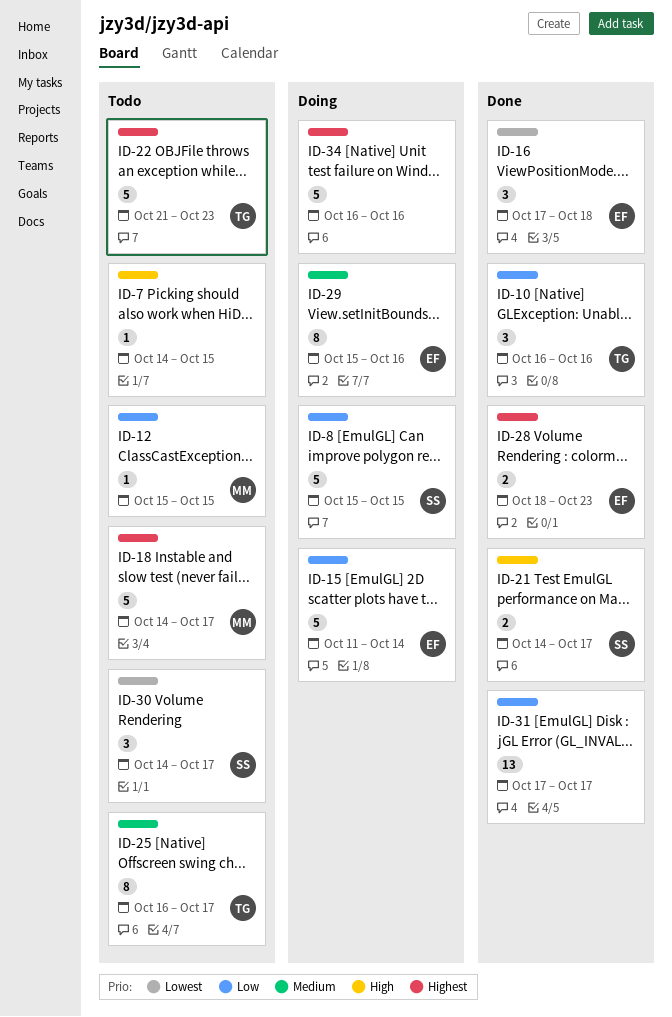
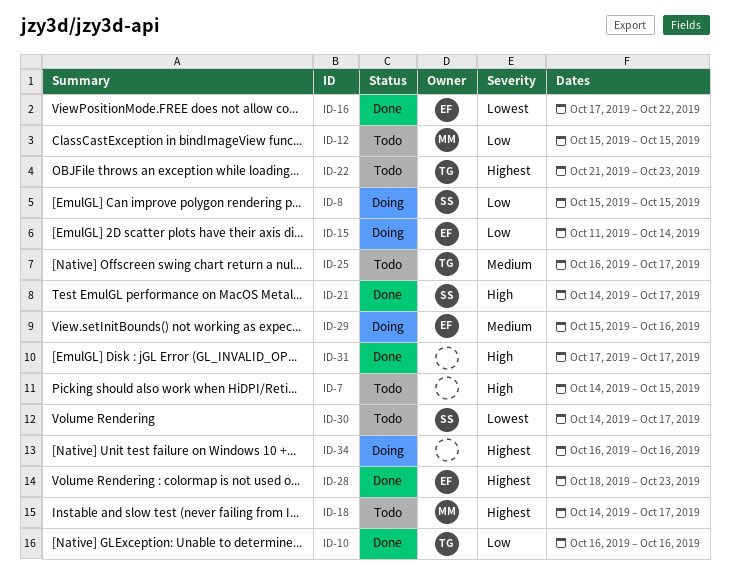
ID-16, due: Oct 18 -> Oct 22
ID-31, priority: Low -> High

